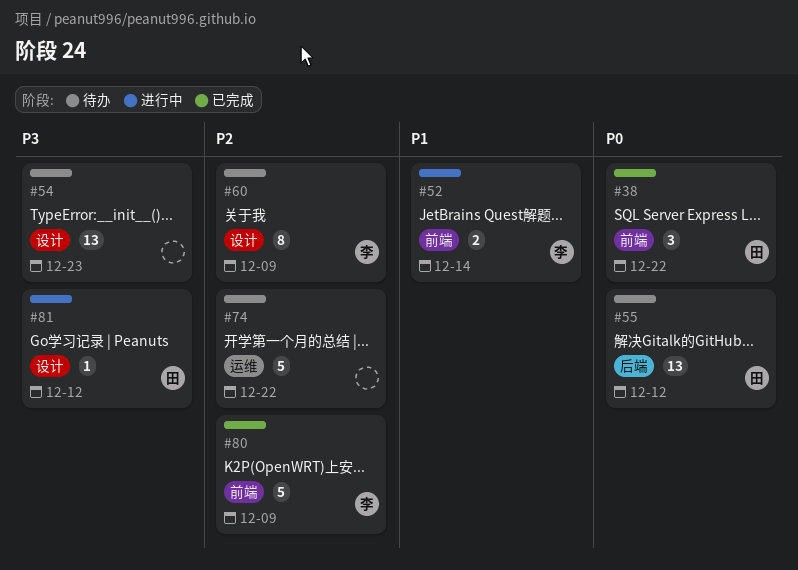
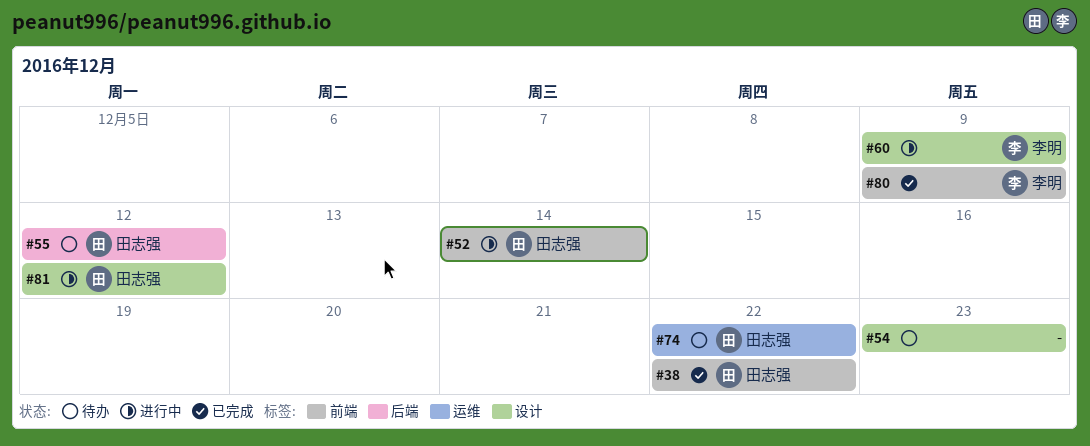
#52, owner: 李明 -> 田志强
#60, status: 待办 -> 进行中
#74, owner: none -> 田志强

